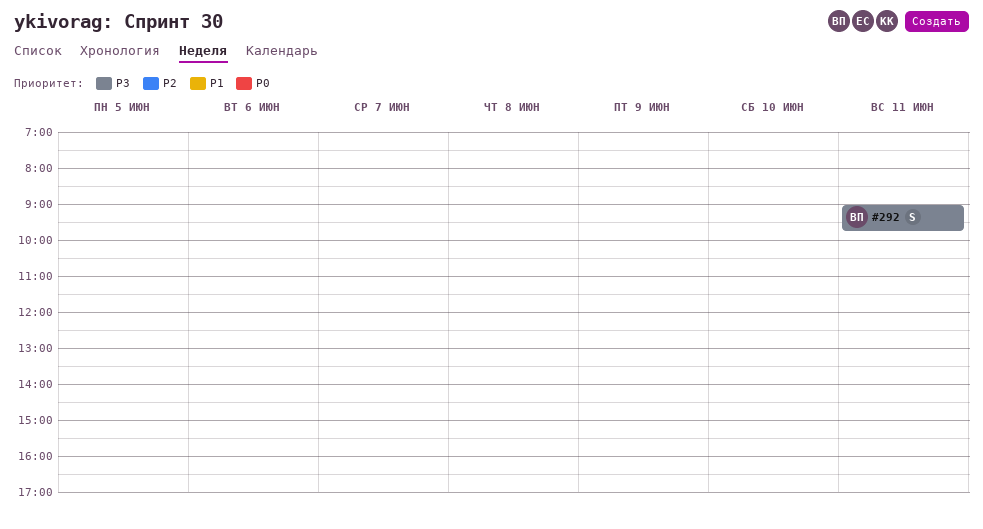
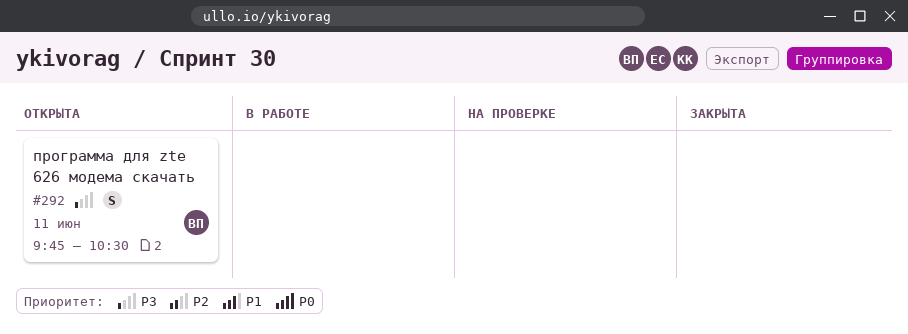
#292, begins: 09:00 -> 09:45
#292, ends: 09:45 -> 10:30

